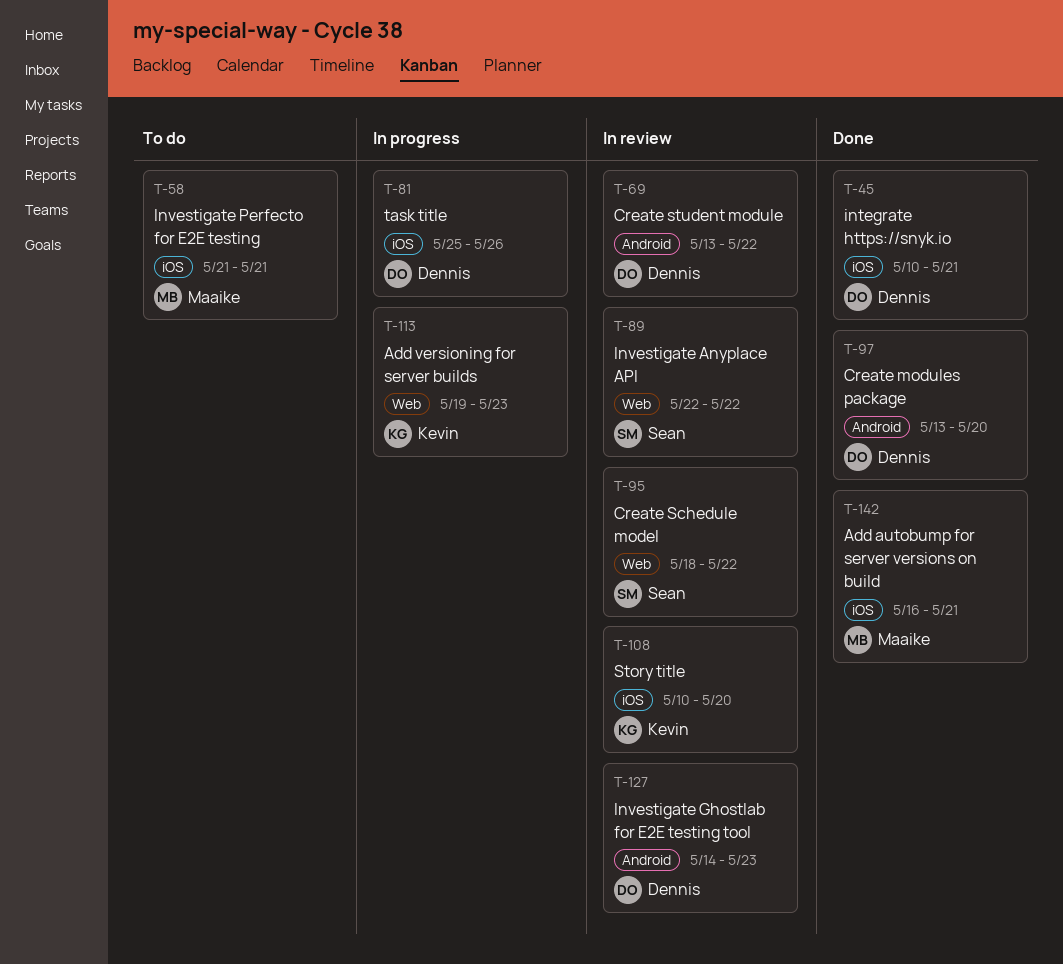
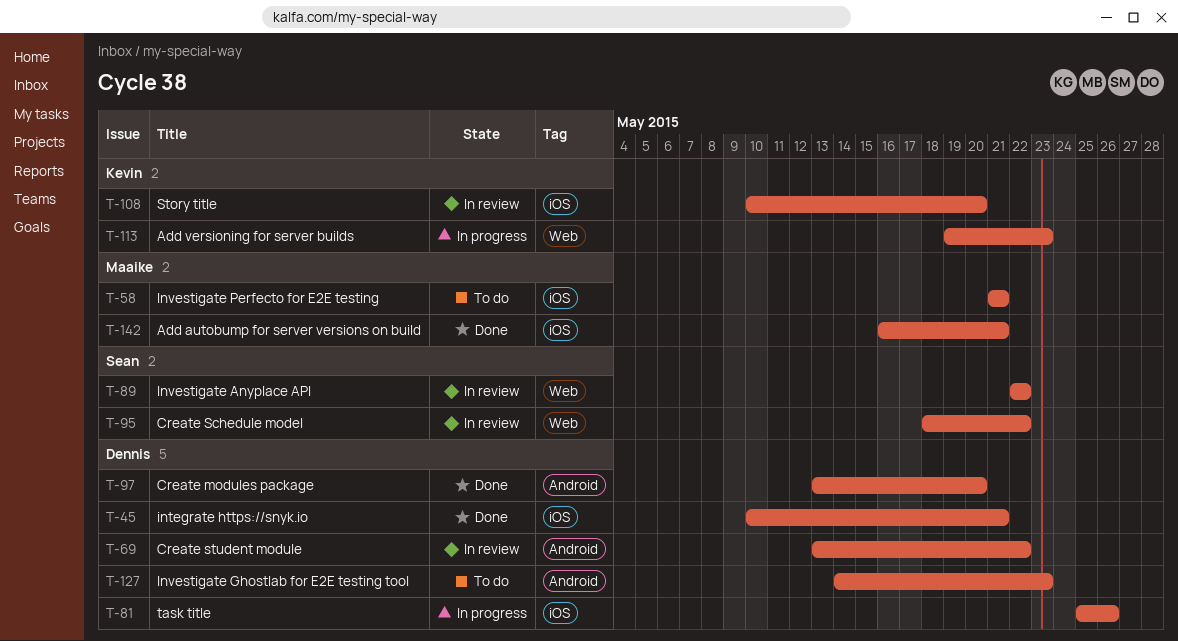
T-127, status: In review -> To do

